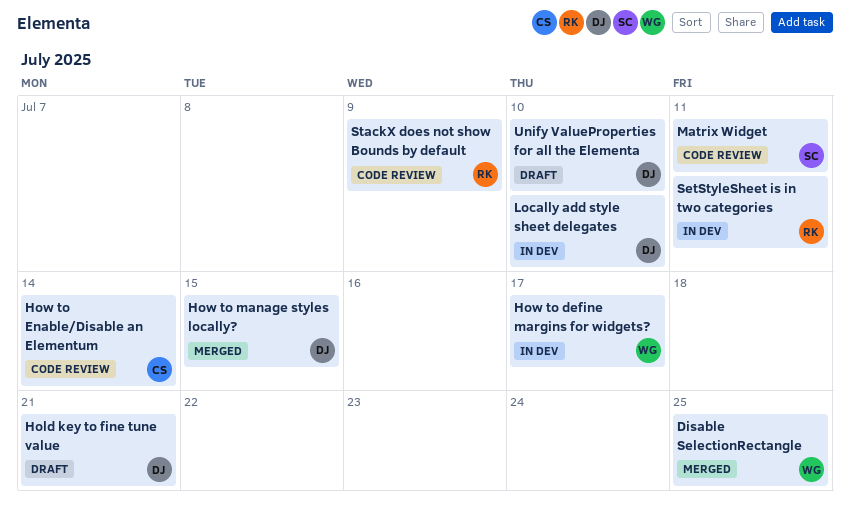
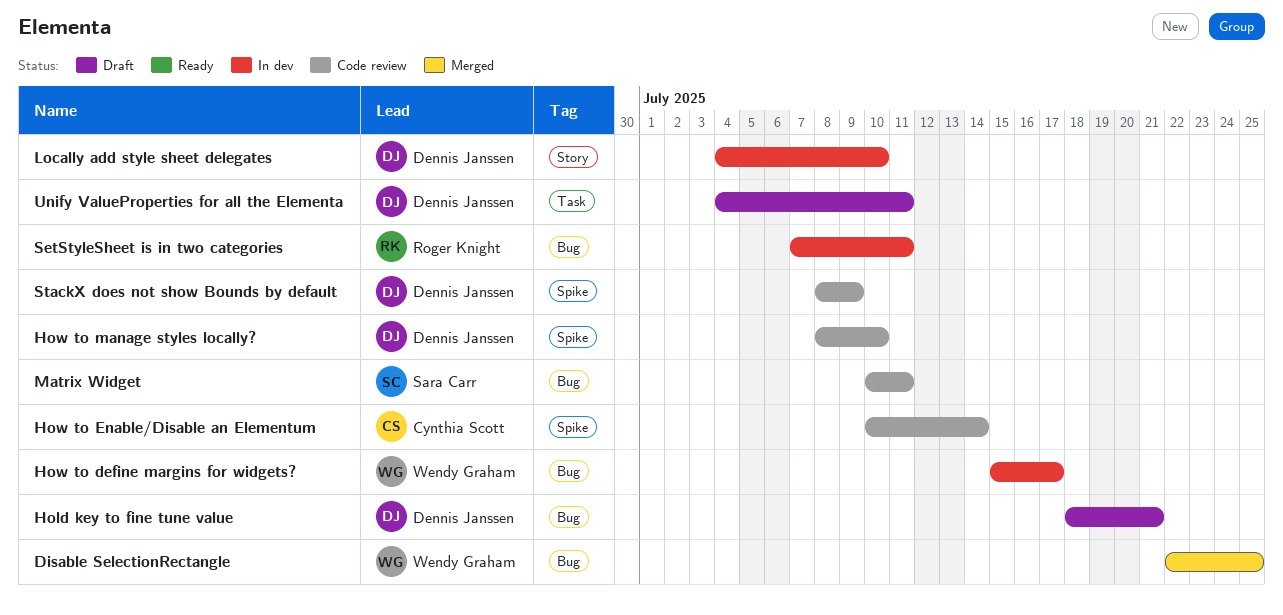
How to manage styles locally?, status: Merged -> Code review
How to manage styles locally?, due: Jul 15 -> Jul 10
StackX does not show Bounds by default, owner: Roger Knight -> Dennis Janssen
Unify ValueProperties for all the Elementa, due: Jul 10 -> Jul 11

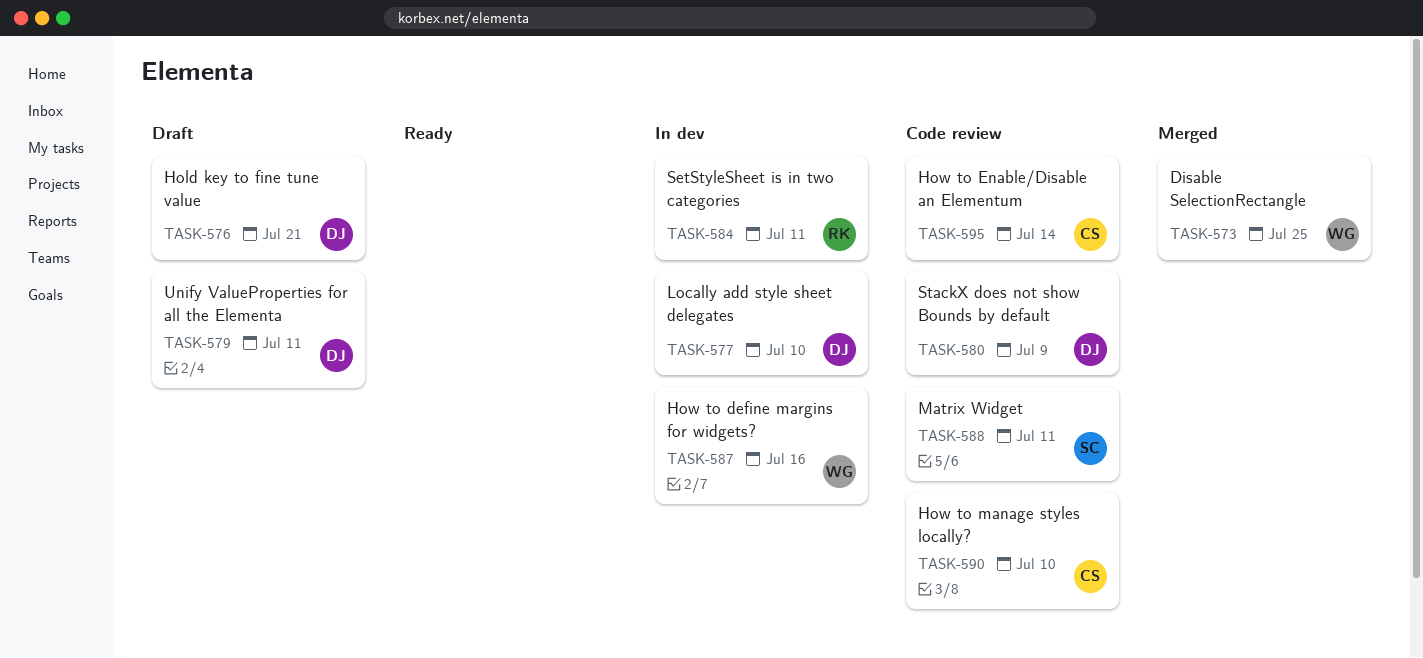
How to define margins for widgets?, due: Jul 17 -> Jul 16
How to manage styles locally?, owner: Dennis Janssen -> Cynthia Scott

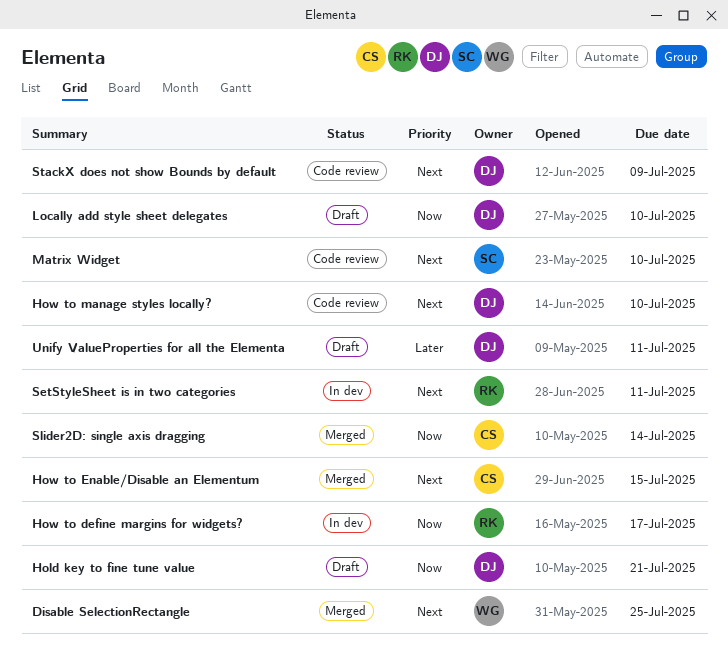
How to define margins for widgets?, owner: WG -> RK
How to define margins for widgets?, due: Jul 16 -> Jul 17
How to Enable/Disable an Elementum, status: Code review -> Merged
How to Enable/Disable an Elementum, due: Jul 14 -> Jul 15
How to manage styles locally?, owner: CS -> DJ
Locally add style sheet delegates, status: In dev -> Draft
Matrix Widget, due: Jul 11 -> Jul 10
Slider2D: single axis dragging: none -> present

